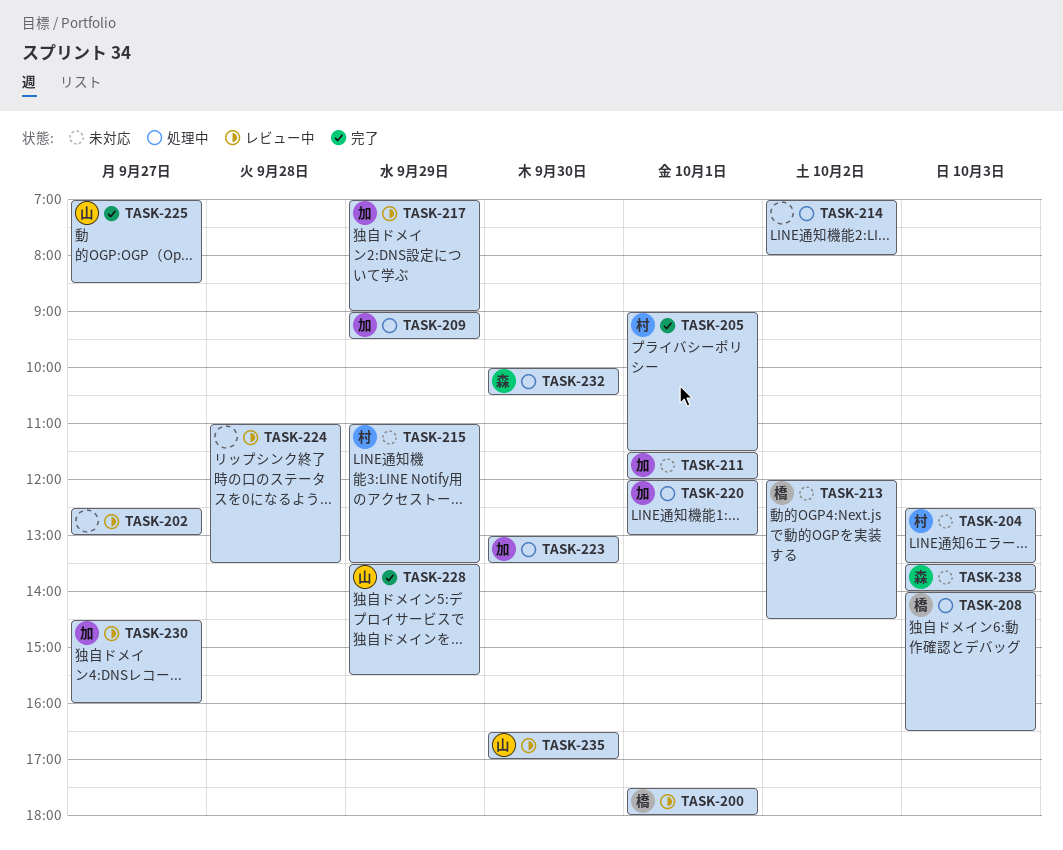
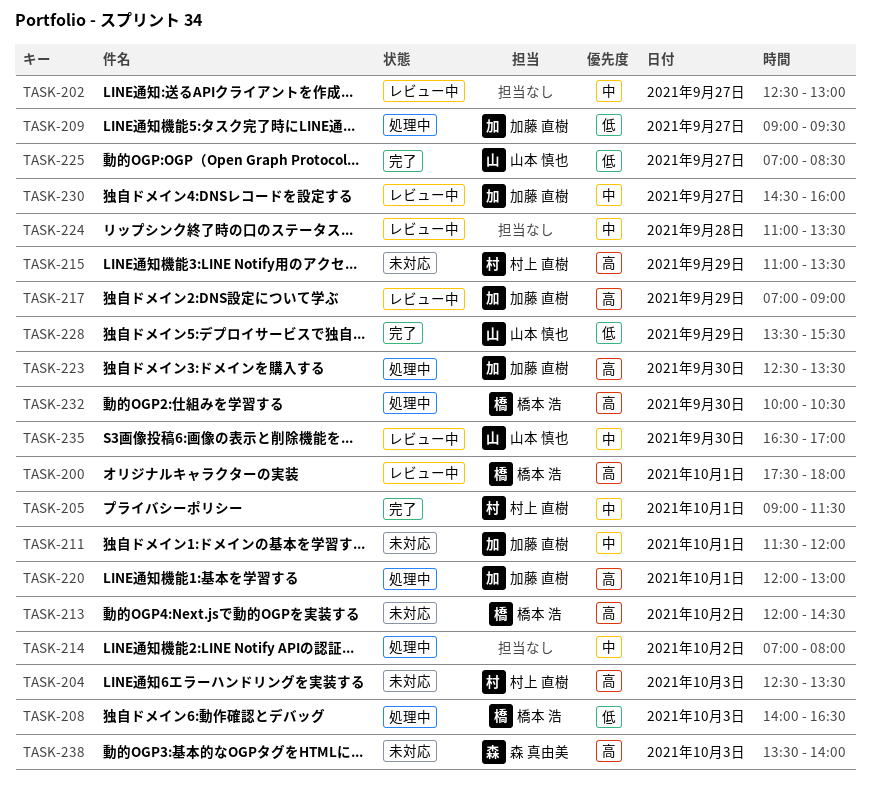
TASK-209, day: Sep 29 -> Sep 27
TASK-223, begins: 13:00 -> 12:30
TASK-232, owner: 森 真由美 -> 橋本 浩

